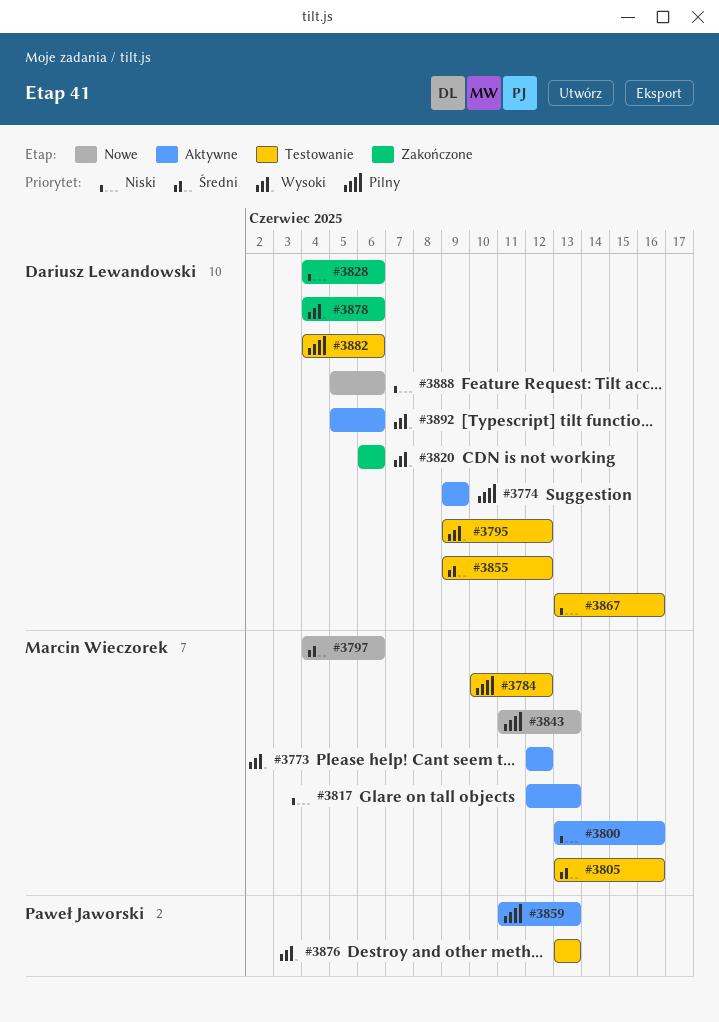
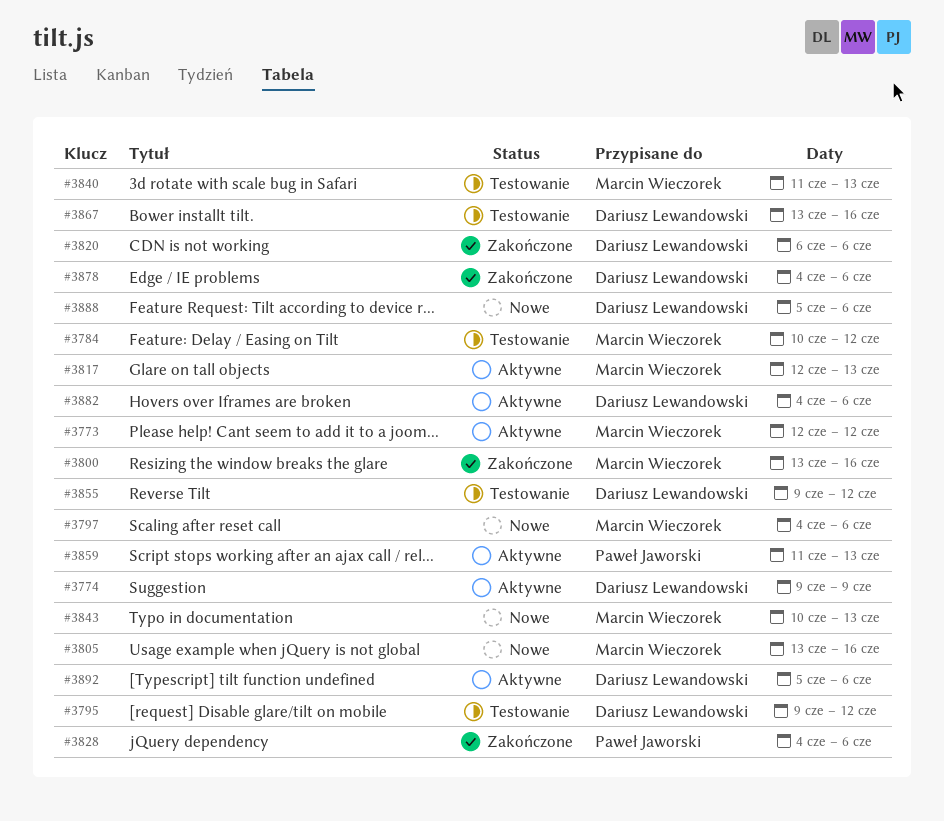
#3800, status: Aktywne -> Zakończone
#3805, status: Testowanie -> Nowe
#3828, owner: Dariusz Lewandowski -> Paweł Jaworski
#3840: none -> present
#3843, start: Jun 11 -> Jun 10
#3876: present -> none
#3882, status: Testowanie -> Aktywne

